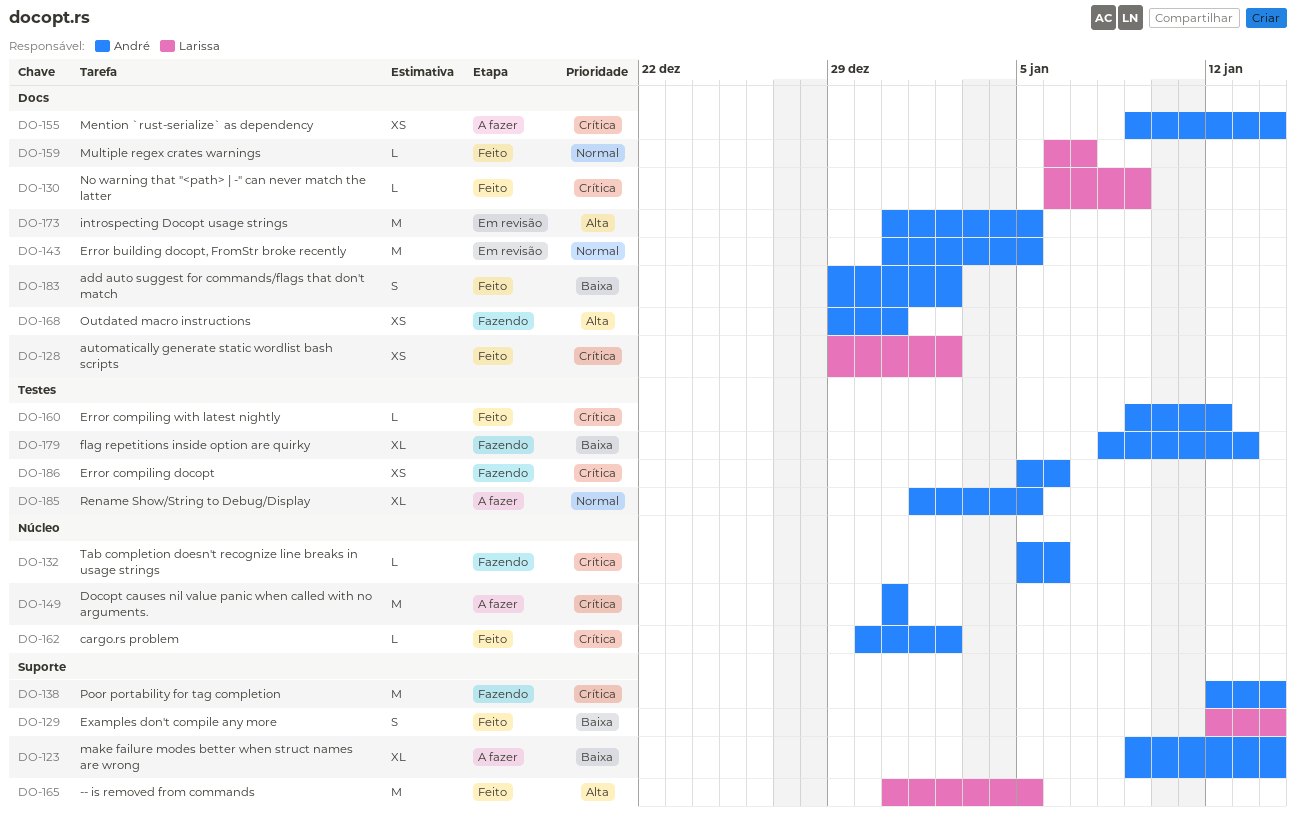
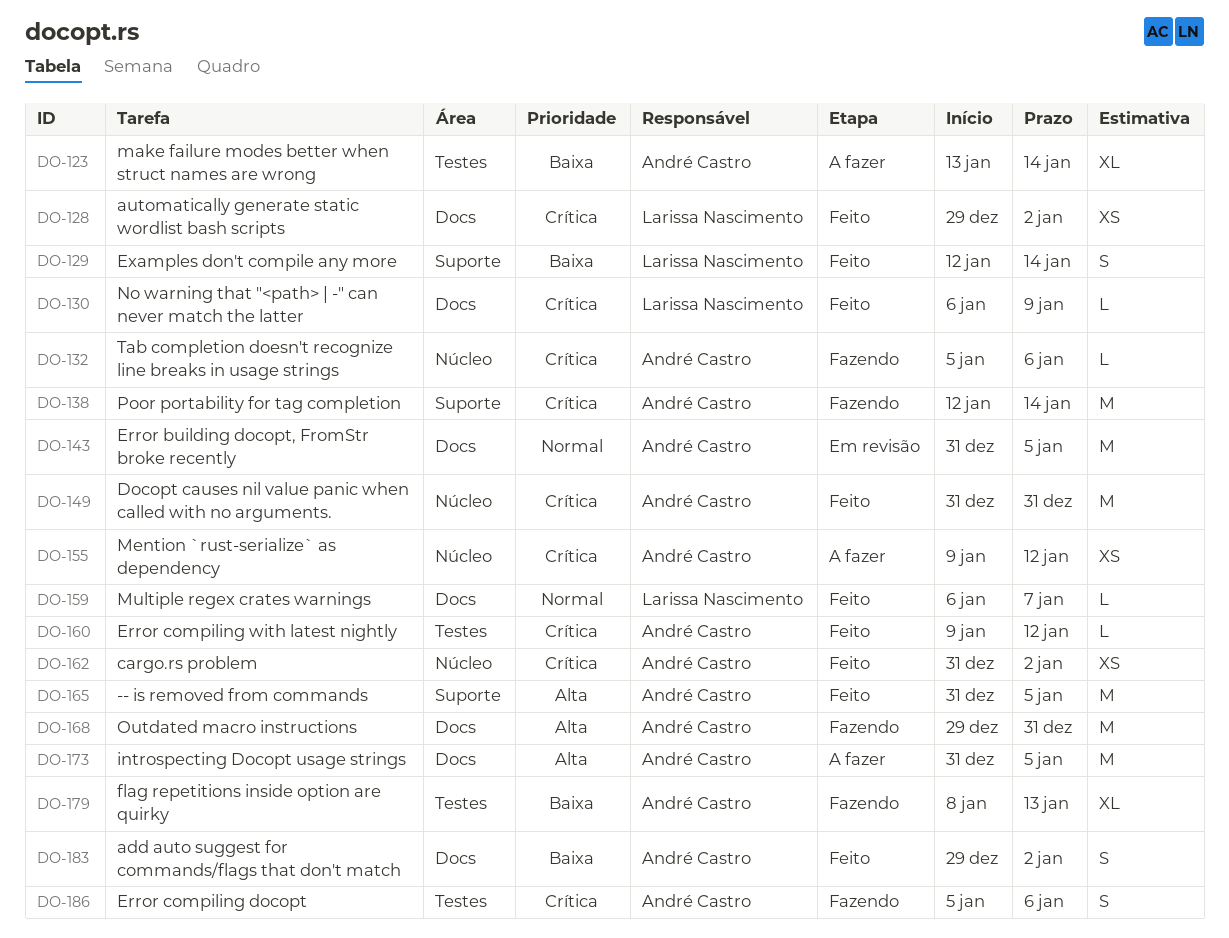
DO-123, label: Suporte -> Testes
DO-123, start: Jan 9 -> Jan 13
DO-149, status: A fazer -> Feito
DO-155, label: Docs -> Núcleo
DO-155, due: Jan 14 -> Jan 12
DO-162, estimate: L -> XS
DO-162, start: Dec 30 -> Dec 31
DO-165, owner: Larissa Nascimento -> André Castro
DO-168, estimate: XS -> M
DO-173, status: Em revisão -> A fazer
DO-185: present -> none
DO-186, estimate: XS -> S

